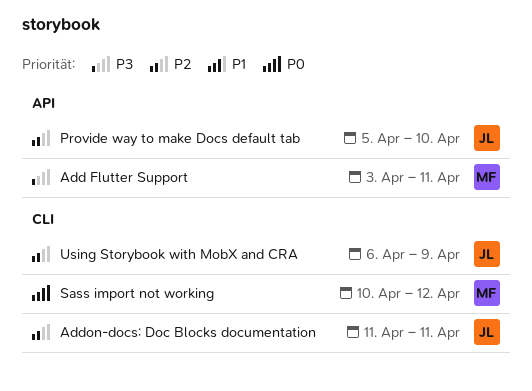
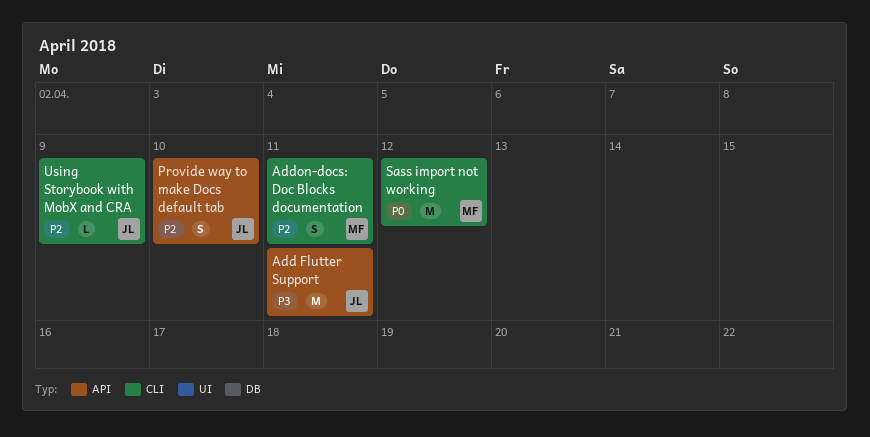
Add Flutter Support, owner: MF -> JL
Addon-docs: Doc Blocks documentation, owner: JL -> MF

